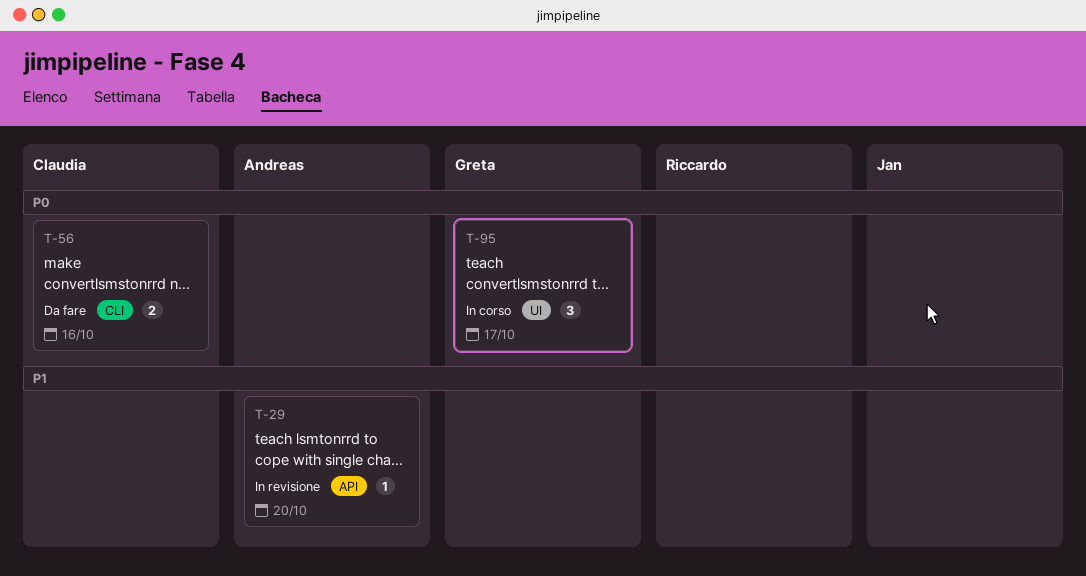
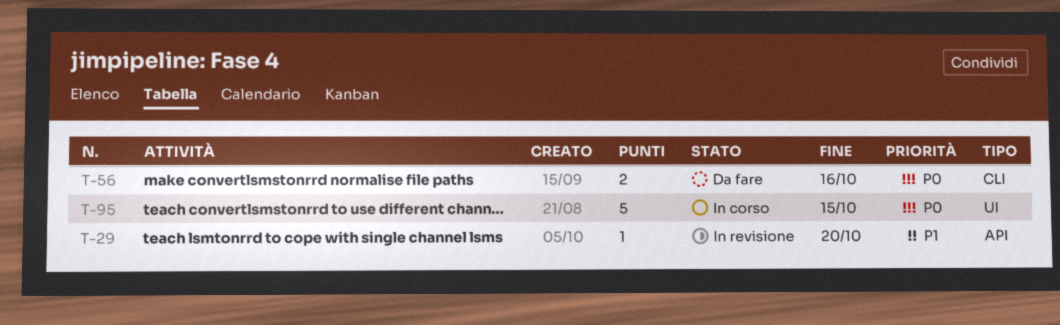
T-95, estimate: 3 -> 5
T-95, due: Oct 17 -> Oct 15

